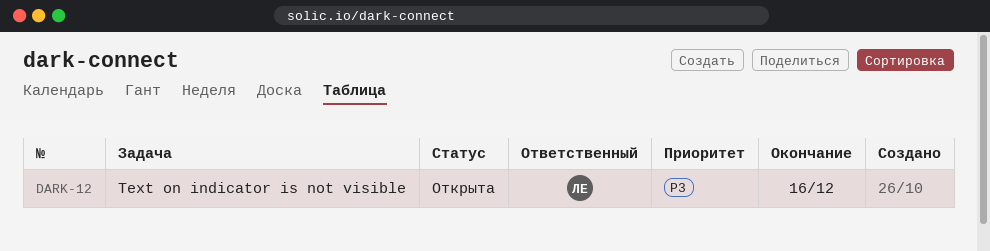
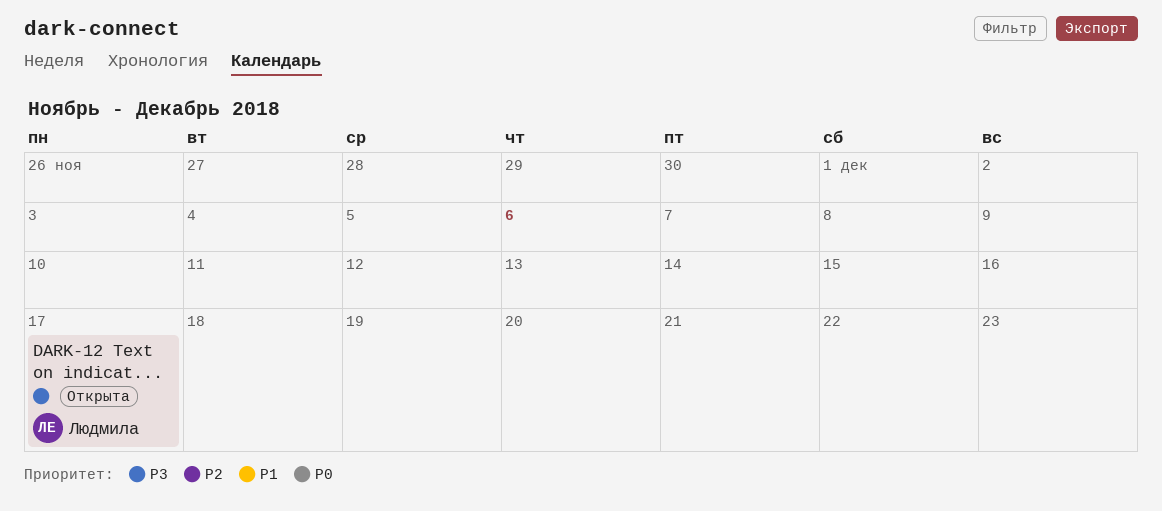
DARK-12, due: Dec 16 -> Dec 17

